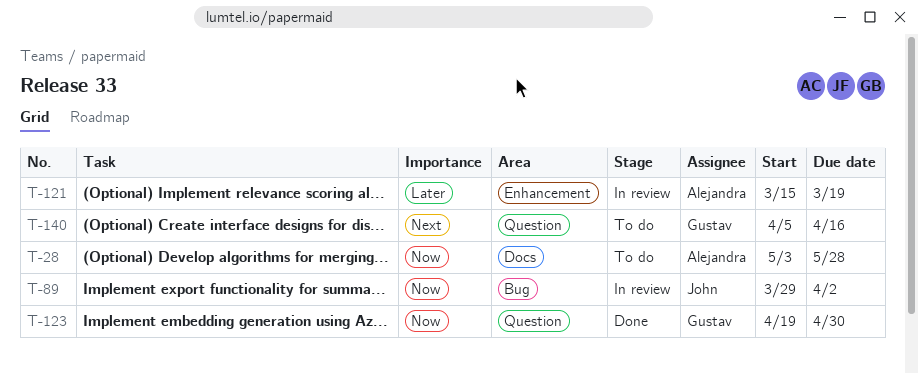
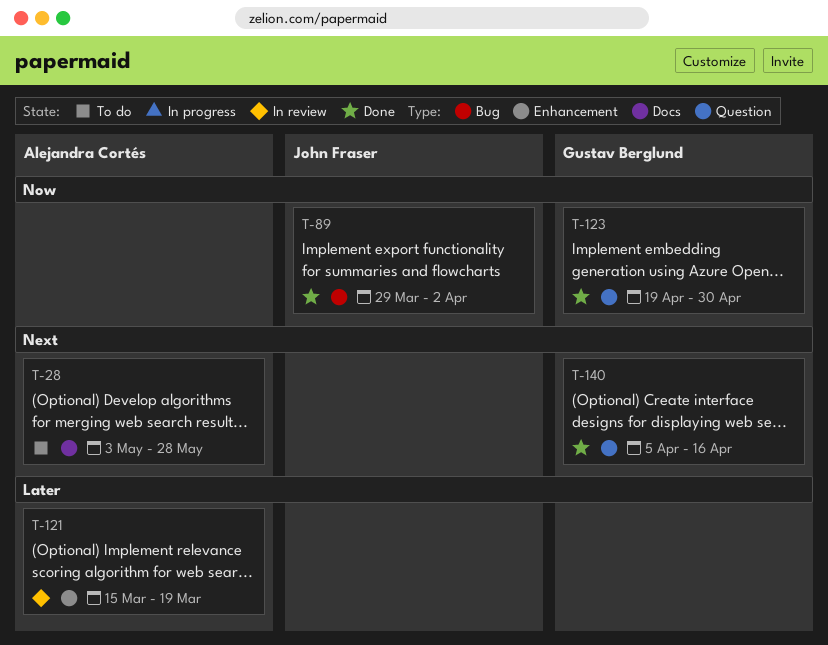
T-28, priority: Now -> Next
T-89, status: In review -> Done
T-140, status: To do -> Done

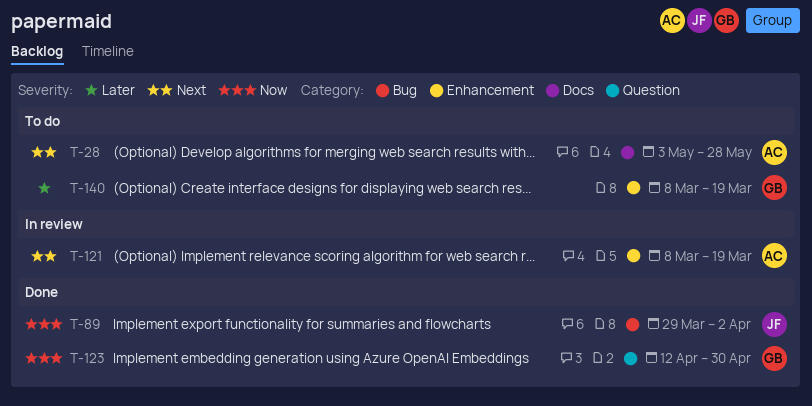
T-121, priority: Later -> Next
T-121, start: Mar 15 -> Mar 8
T-123, start: Apr 19 -> Apr 12
T-140, status: Done -> To do
T-140, priority: Next -> Later
T-140, label: Question -> Enhancement
T-140, start: Apr 5 -> Mar 8
T-140, due: Apr 16 -> Mar 19

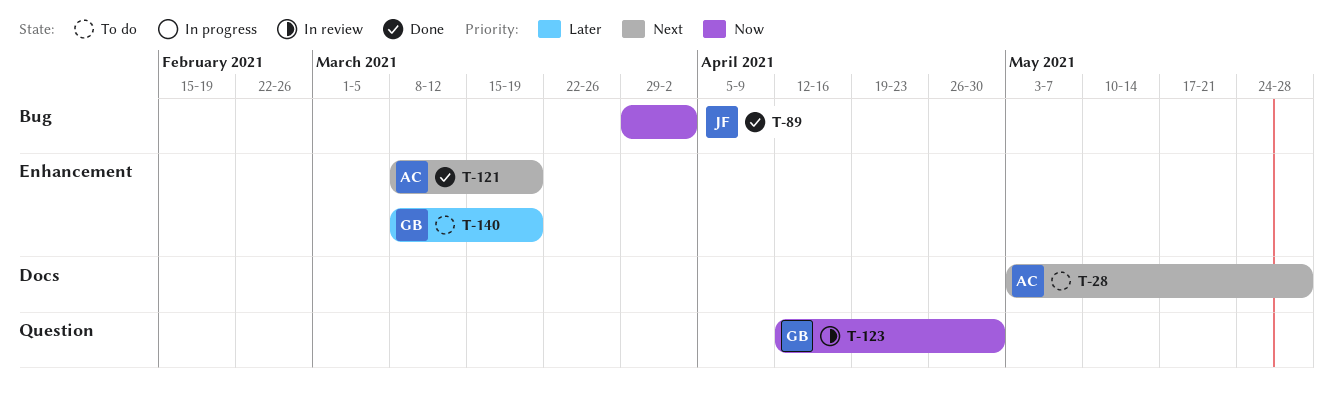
T-121, status: In review -> Done
T-123, status: Done -> In review

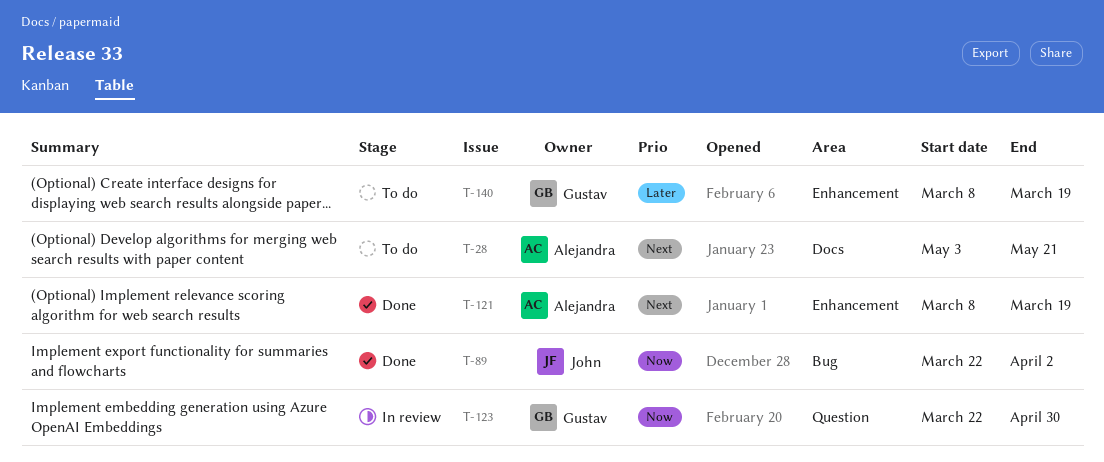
T-28, due: May 28 -> May 21
T-89, start: Mar 29 -> Mar 22
T-123, start: Apr 12 -> Mar 22

